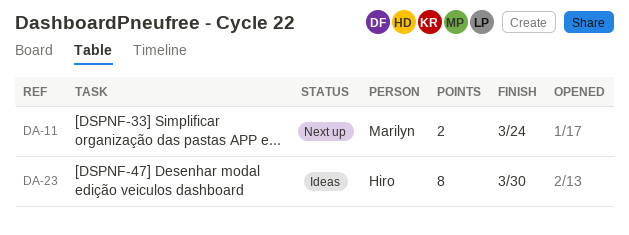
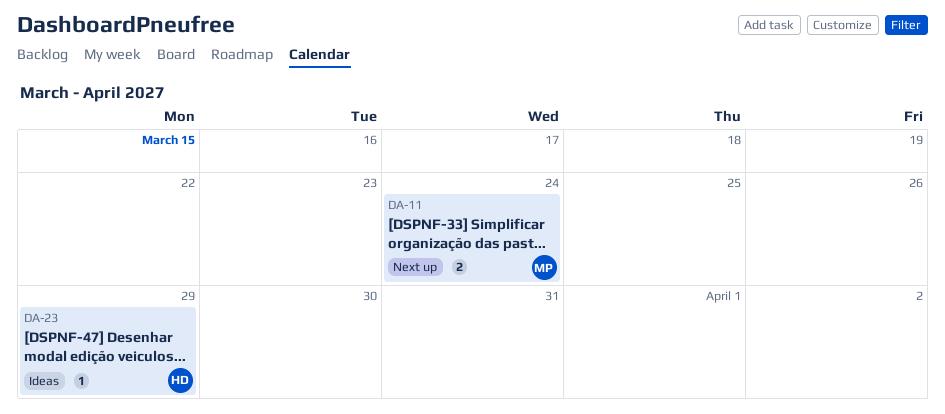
DA-23, estimate: 8 -> 1
DA-23, due: Mar 30 -> Mar 29

